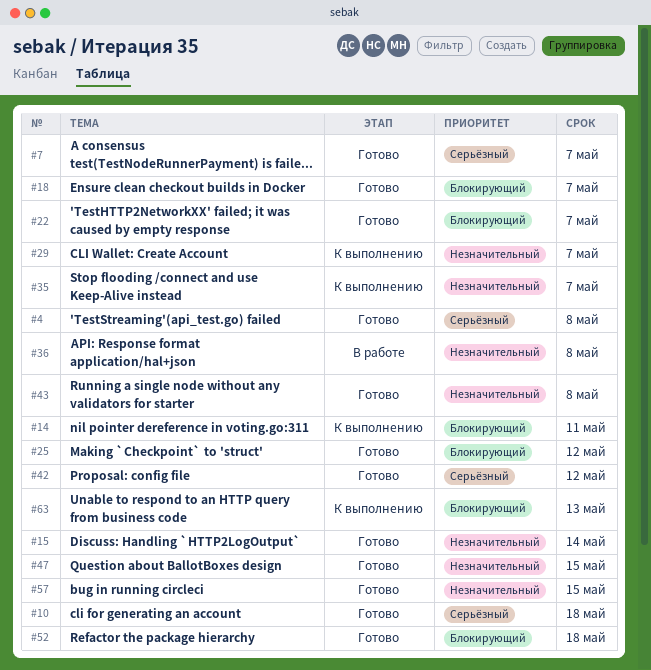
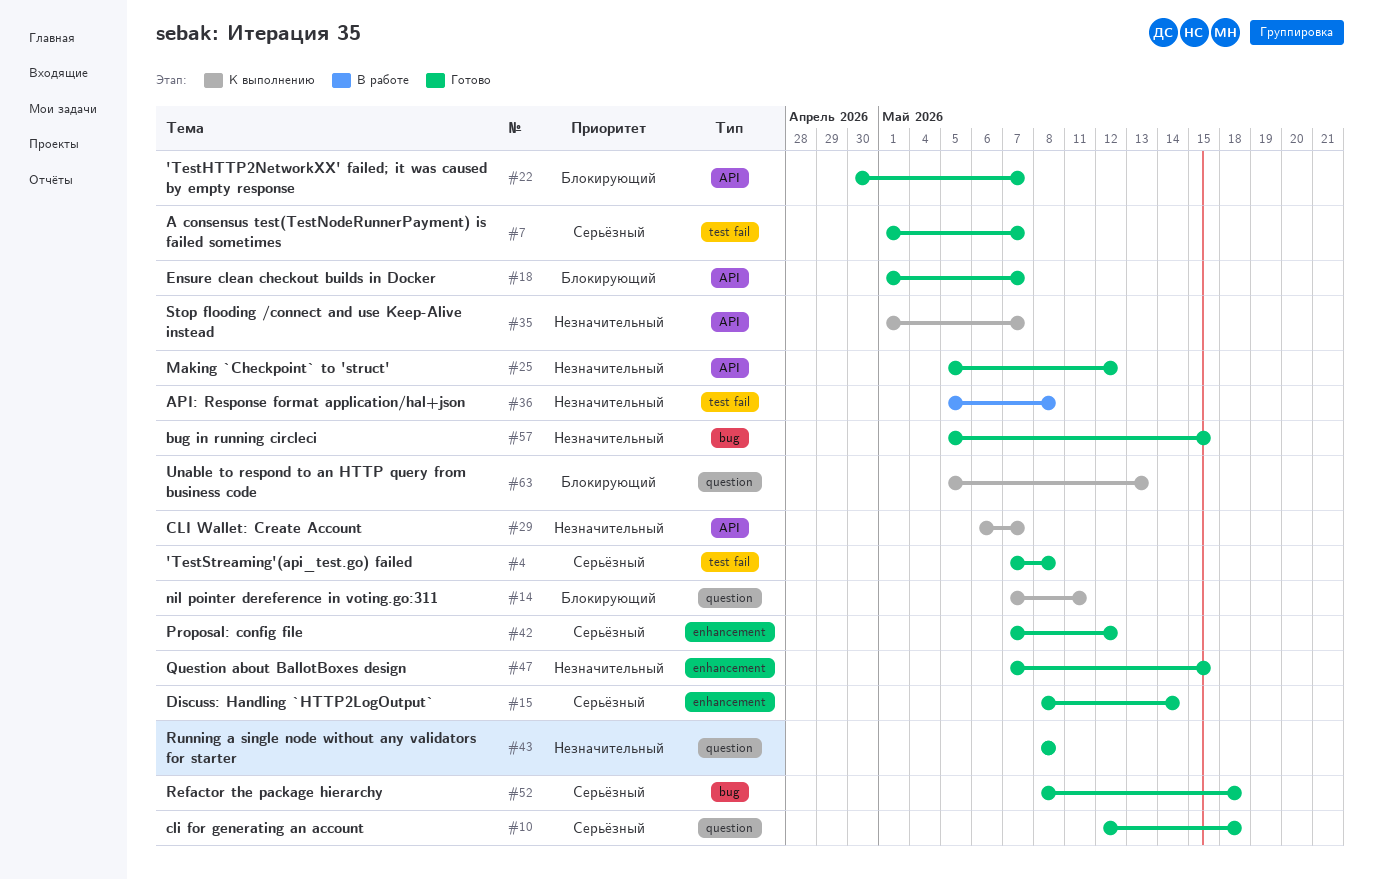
#15, priority: Незначительный -> Серьёзный
#25, priority: Блокирующий -> Незначительный
#52, priority: Блокирующий -> Серьёзный

